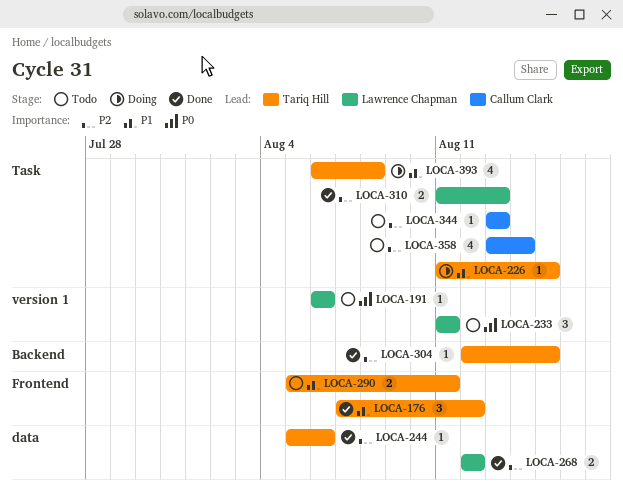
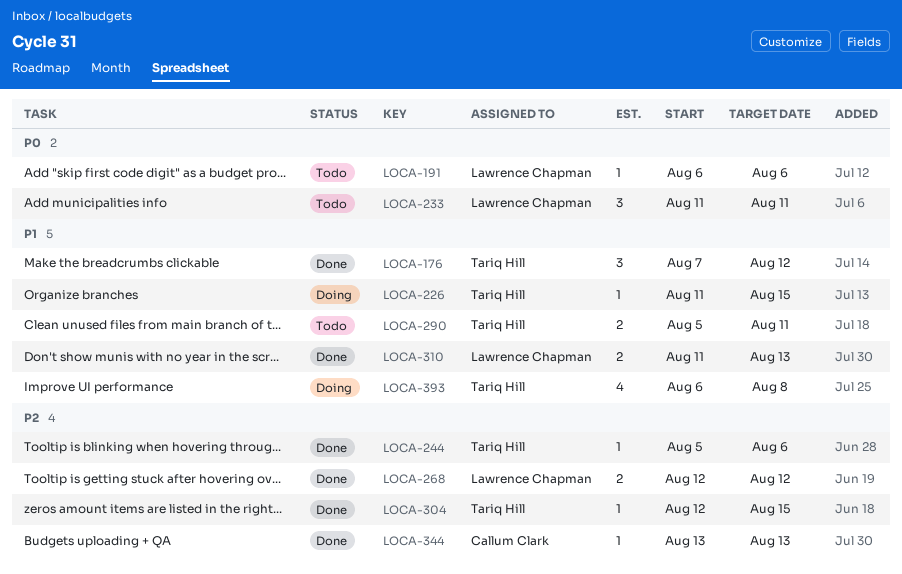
LOCA-310, priority: P2 -> P1
LOCA-344, status: Todo -> Done
LOCA-358: present -> none

